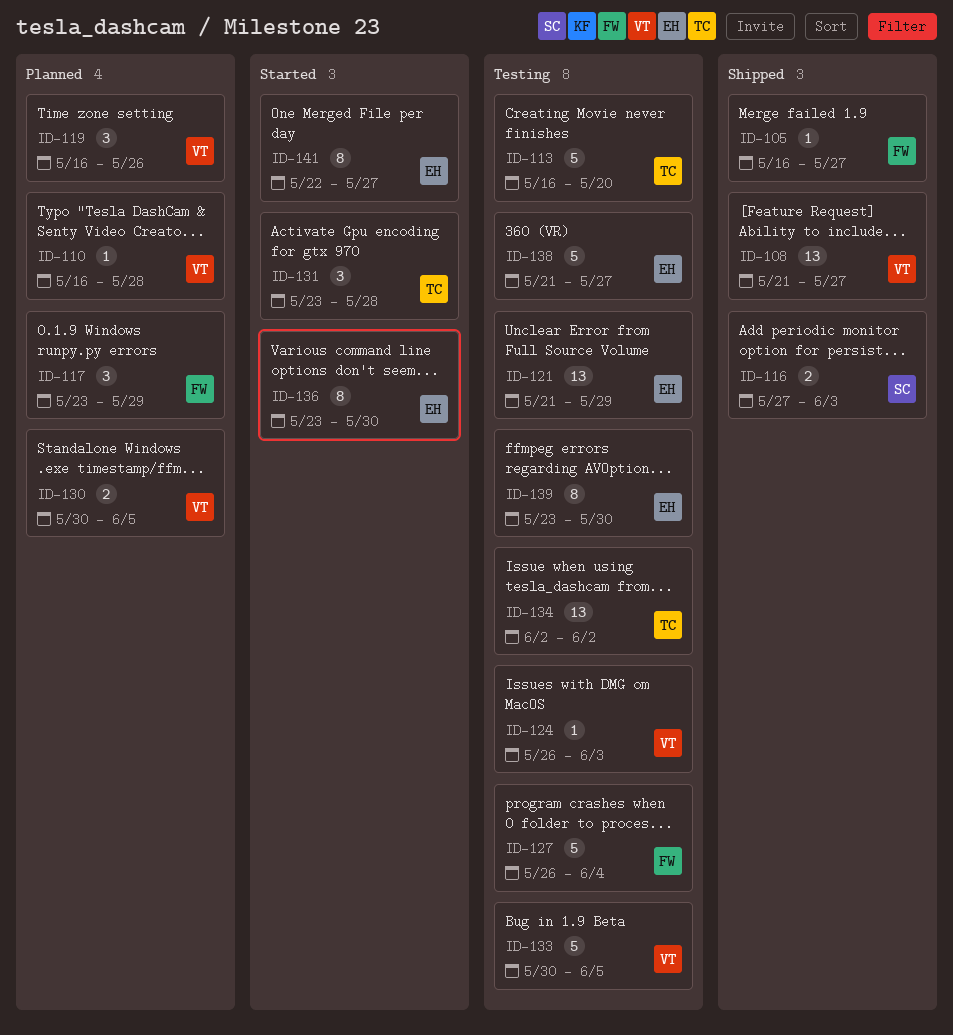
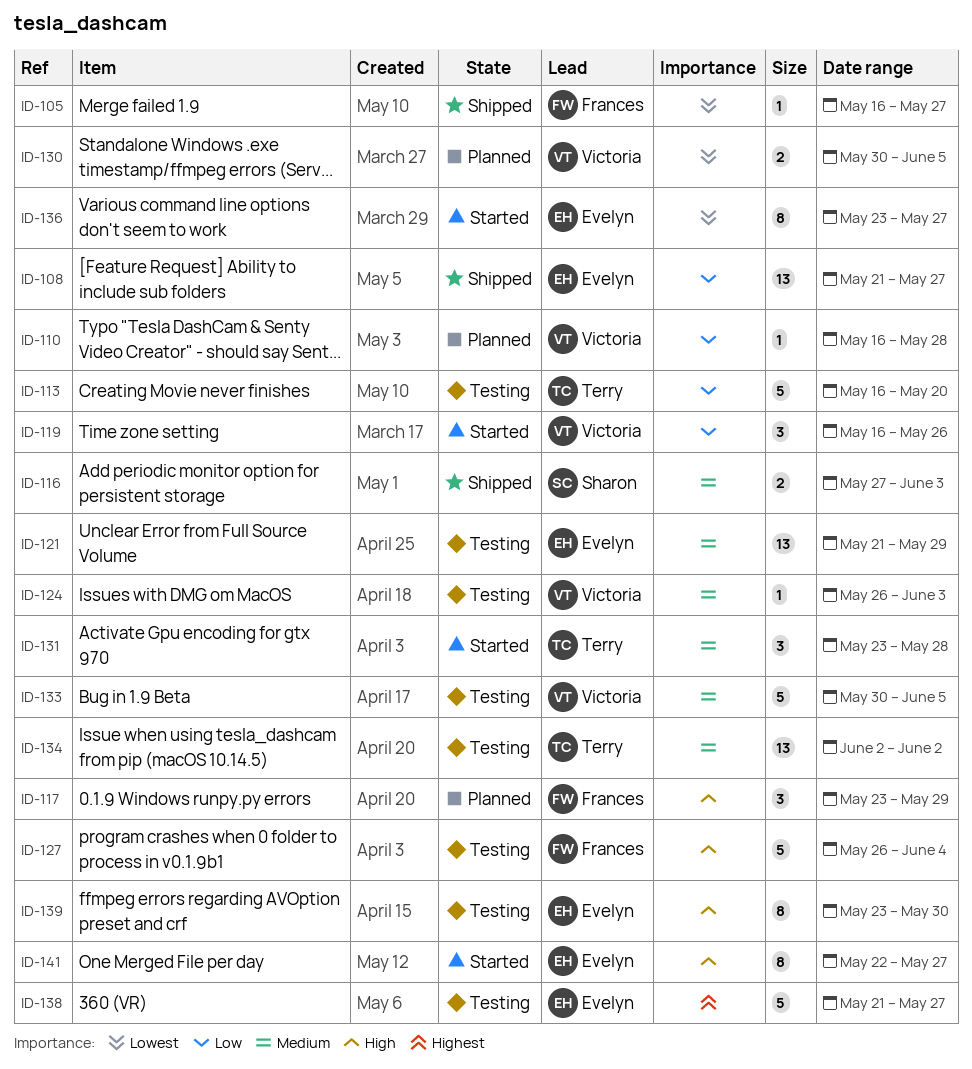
ID-108, owner: Victoria -> Evelyn
ID-119, status: Planned -> Started
ID-136, due: May 30 -> May 27

